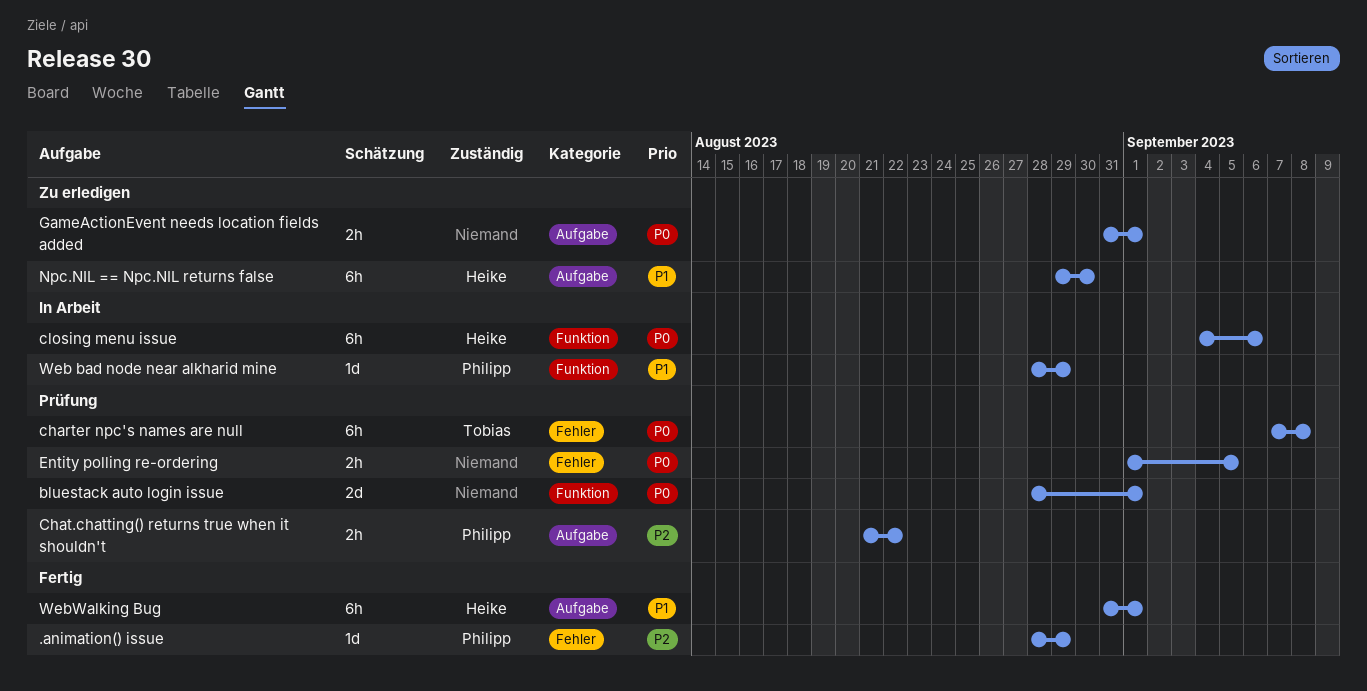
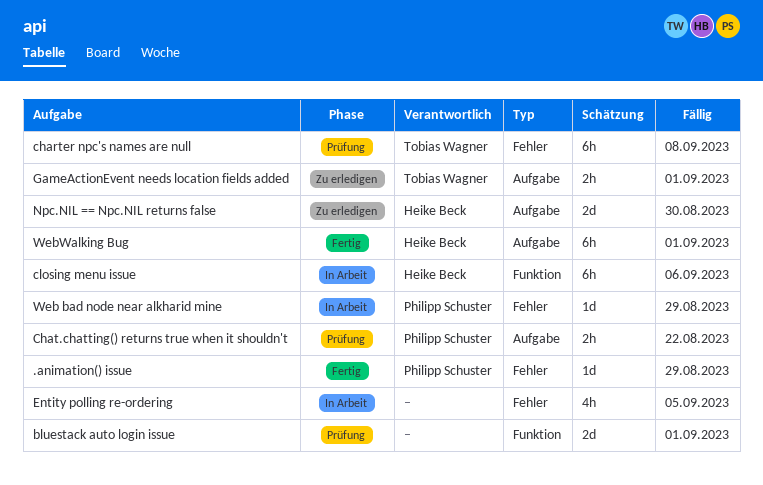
Entity polling re-ordering, status: Prüfung -> In Arbeit
Entity polling re-ordering, estimate: 2h -> 4h
GameActionEvent needs location fields added, owner: none -> Tobias Wagner
Npc.NIL == Npc.NIL returns false, estimate: 6h -> 2d
Web bad node near alkharid mine, label: Funktion -> Fehler

